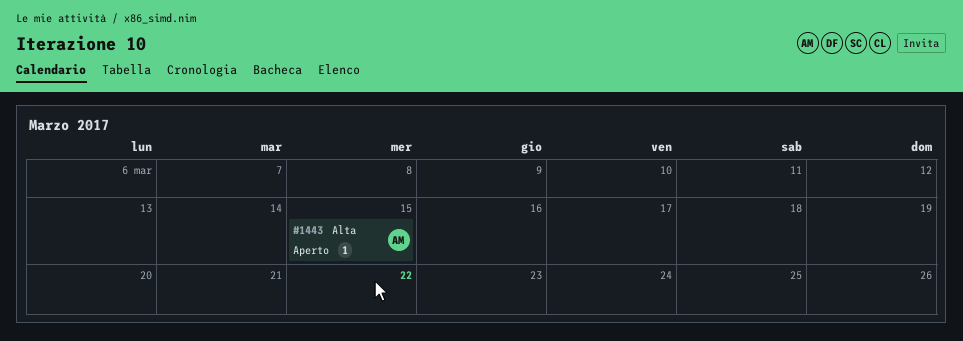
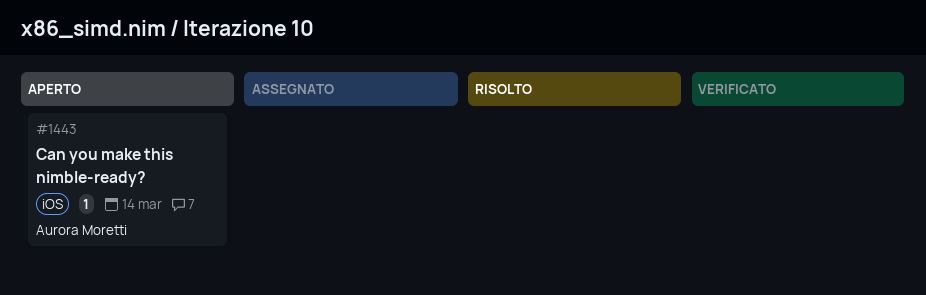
#1443, due: Mar 15 -> Mar 14

